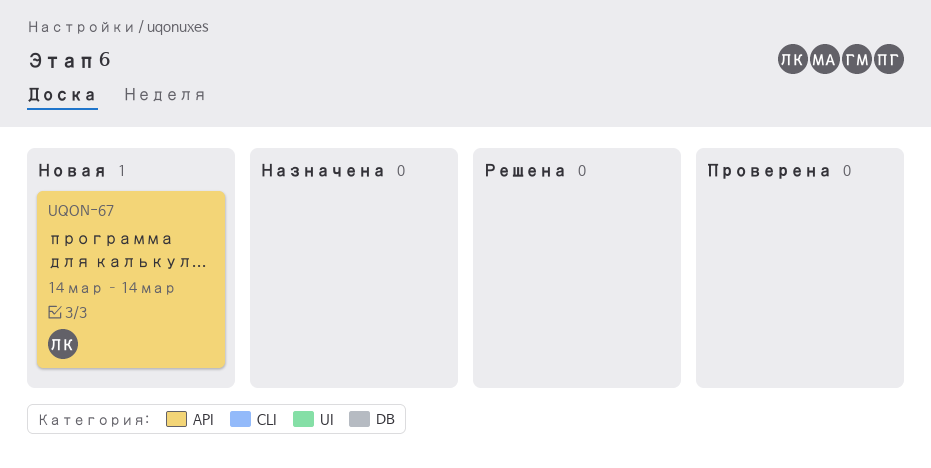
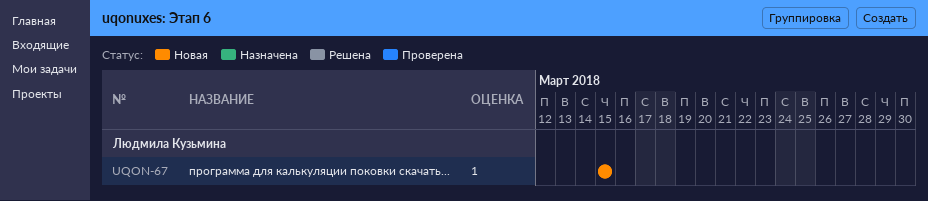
UQON-67, start: Mar 14 -> Mar 15
UQON-67, due: Mar 14 -> Mar 15

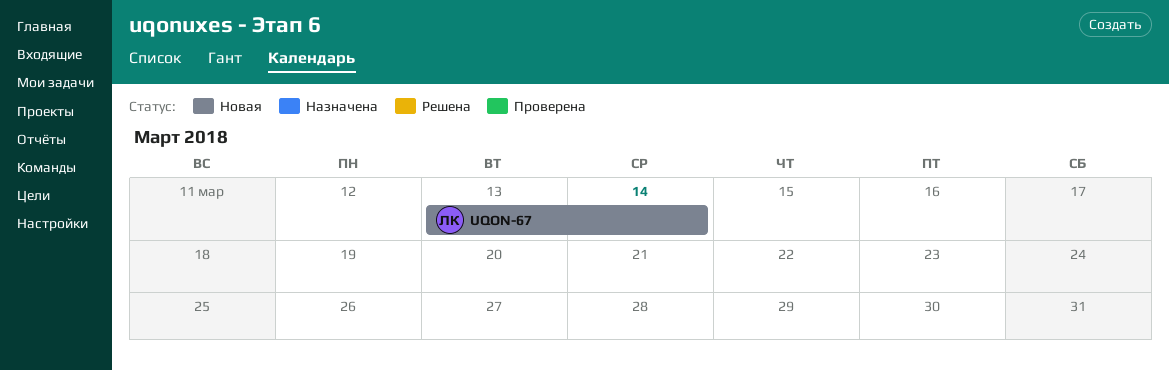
UQON-67, start: Mar 15 -> Mar 13
UQON-67, due: Mar 15 -> Mar 14

